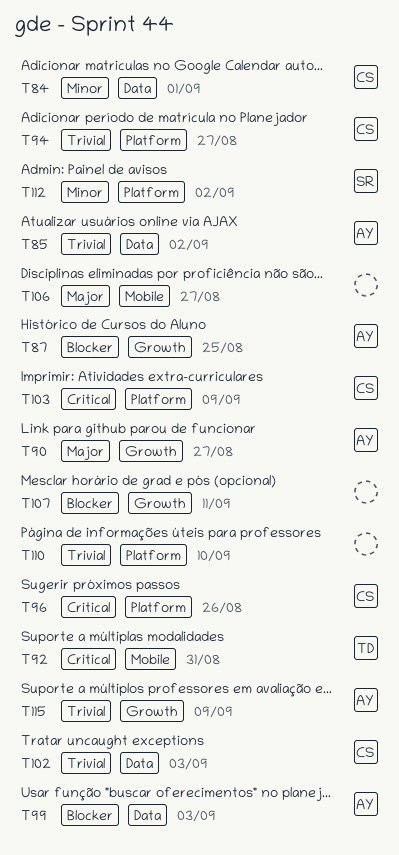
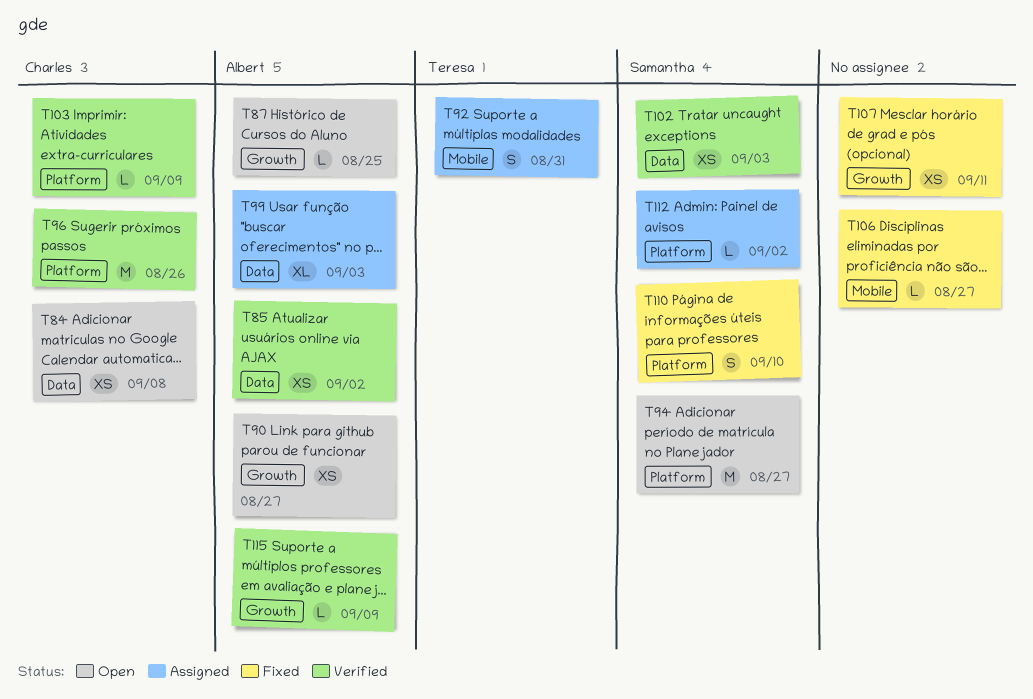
T84, due: Sep 1 -> Sep 8
T94, owner: Charles -> Samantha
T102, owner: Charles -> Samantha
T110, owner: none -> Samantha

